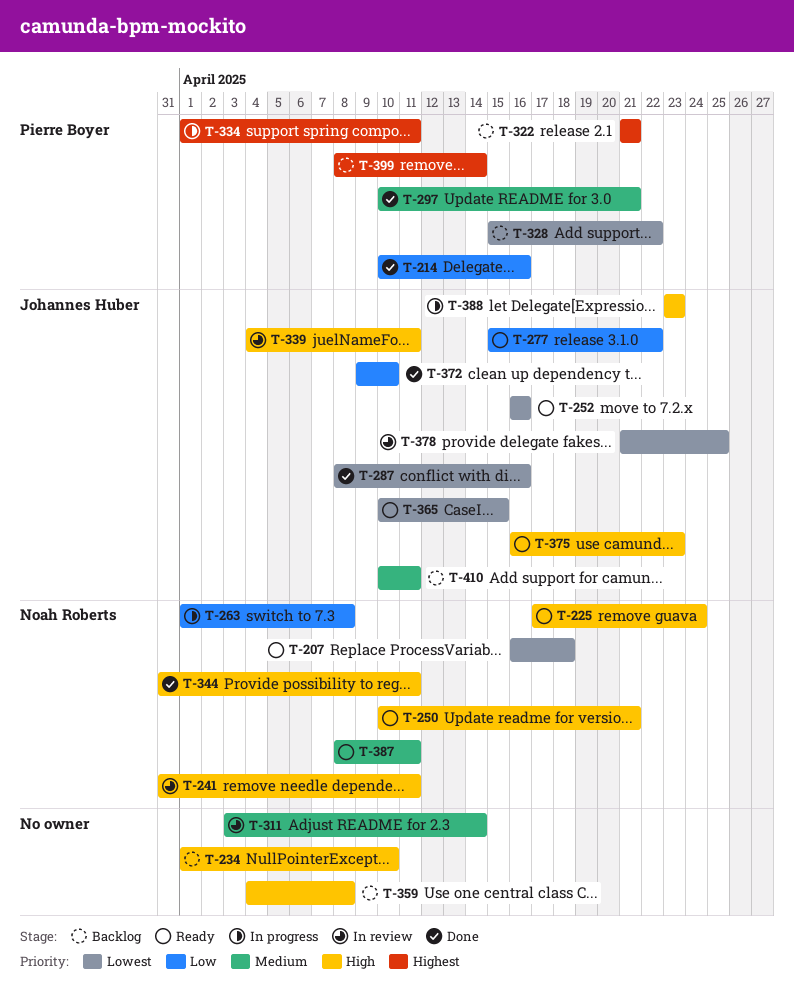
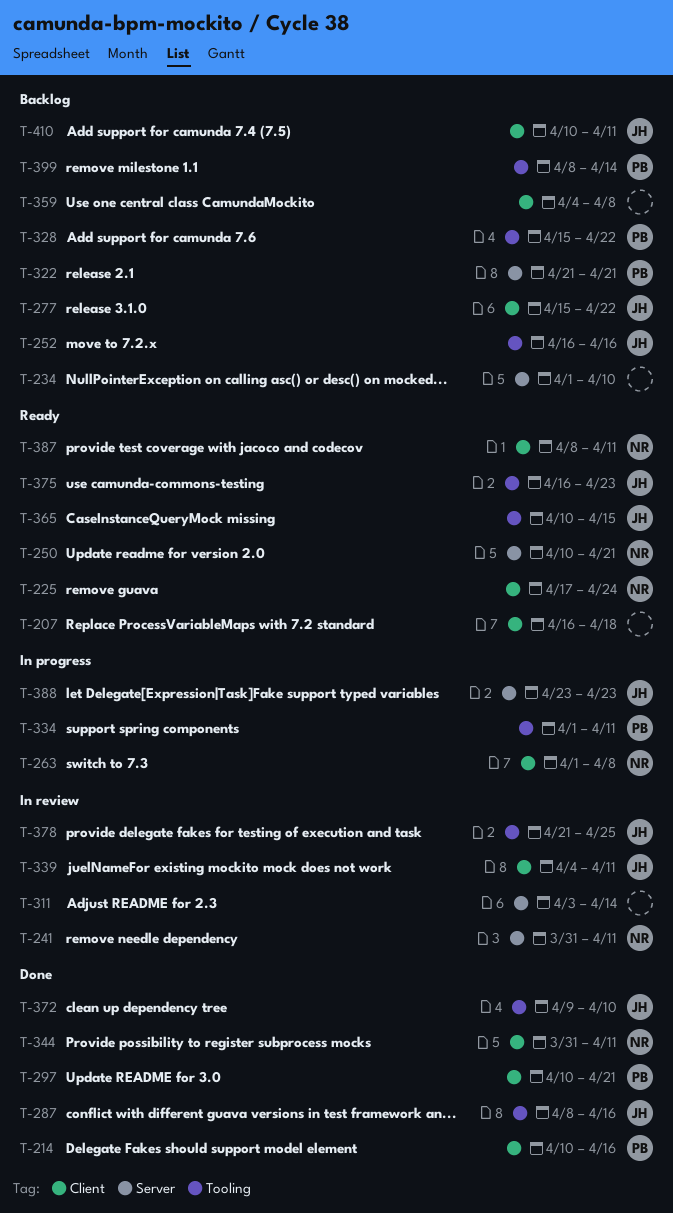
T-207, owner: Noah Roberts -> none
T-252, status: Ready -> Backlog
T-277, status: Ready -> Backlog

